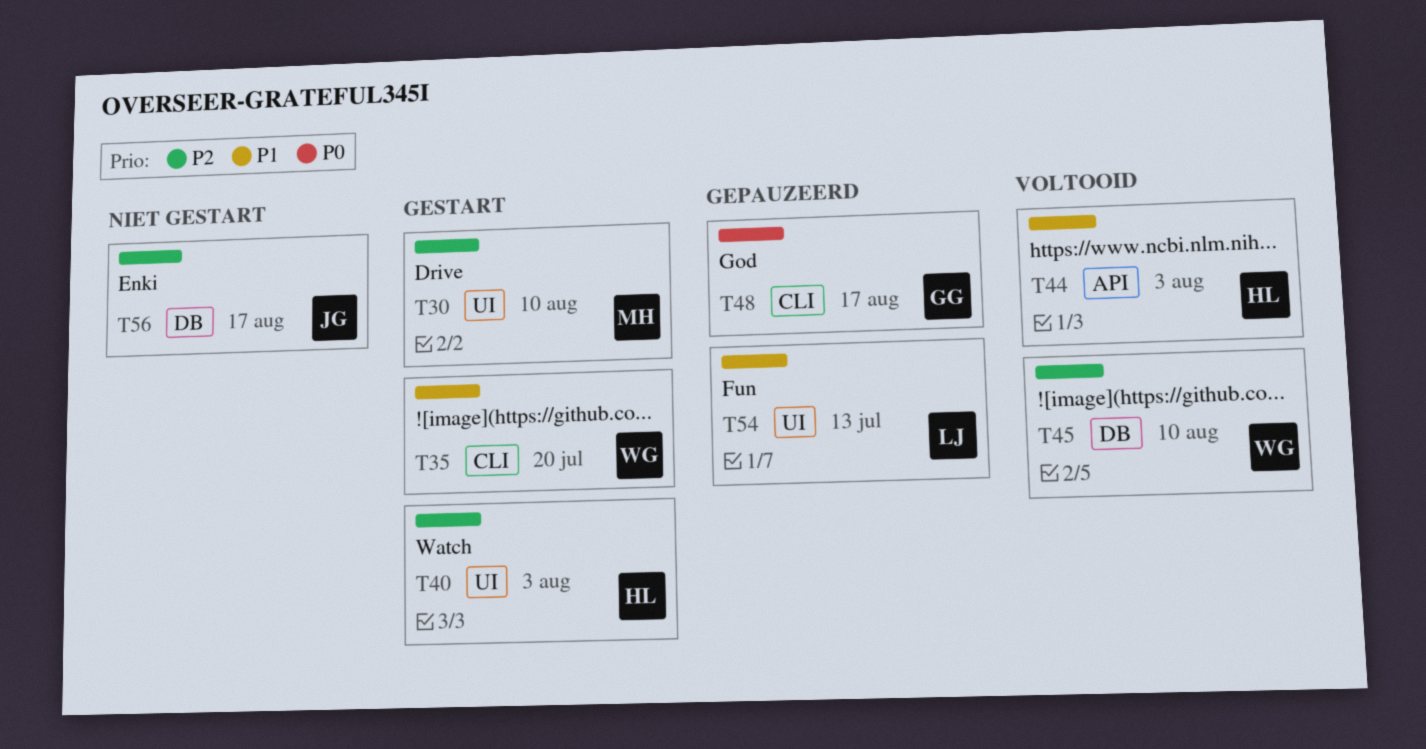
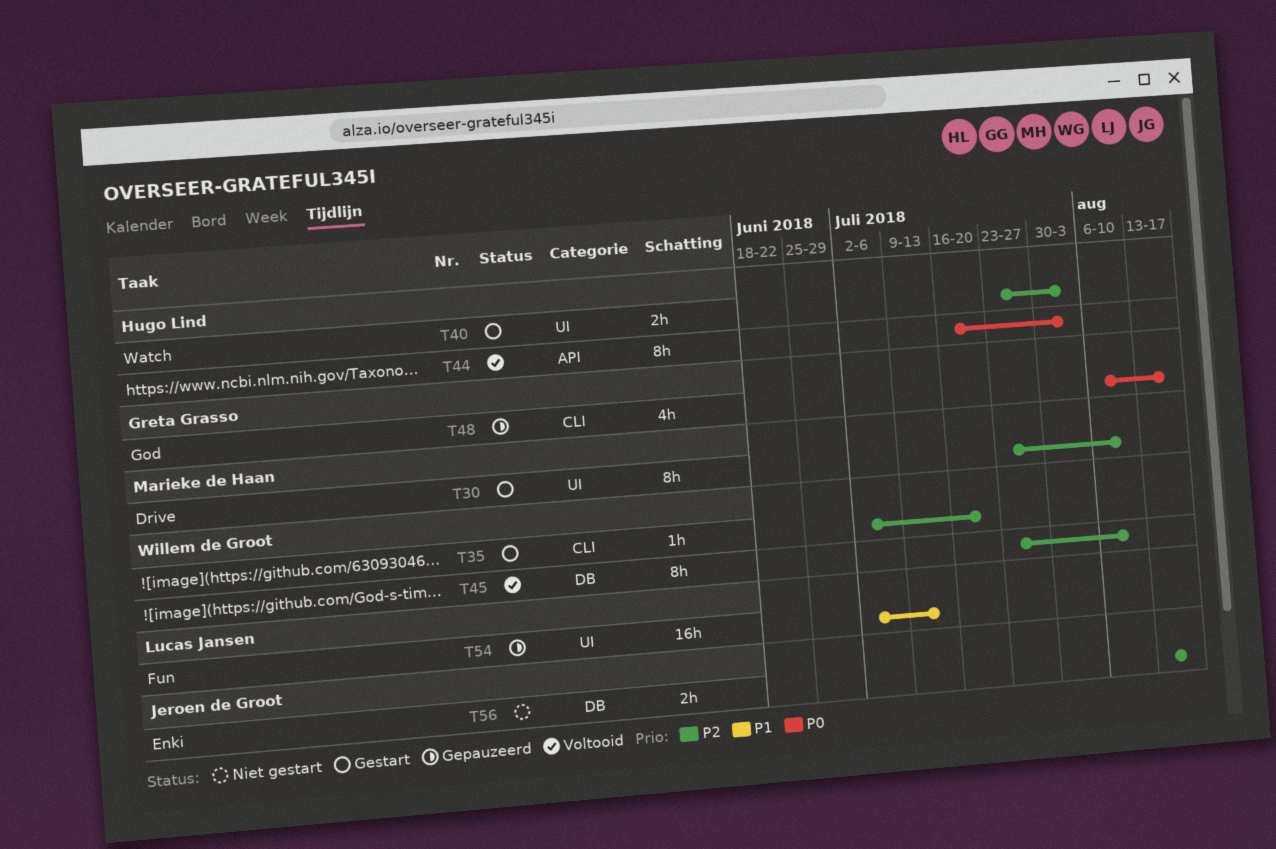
T35, priority: P1 -> P2
T44, priority: P1 -> P0

